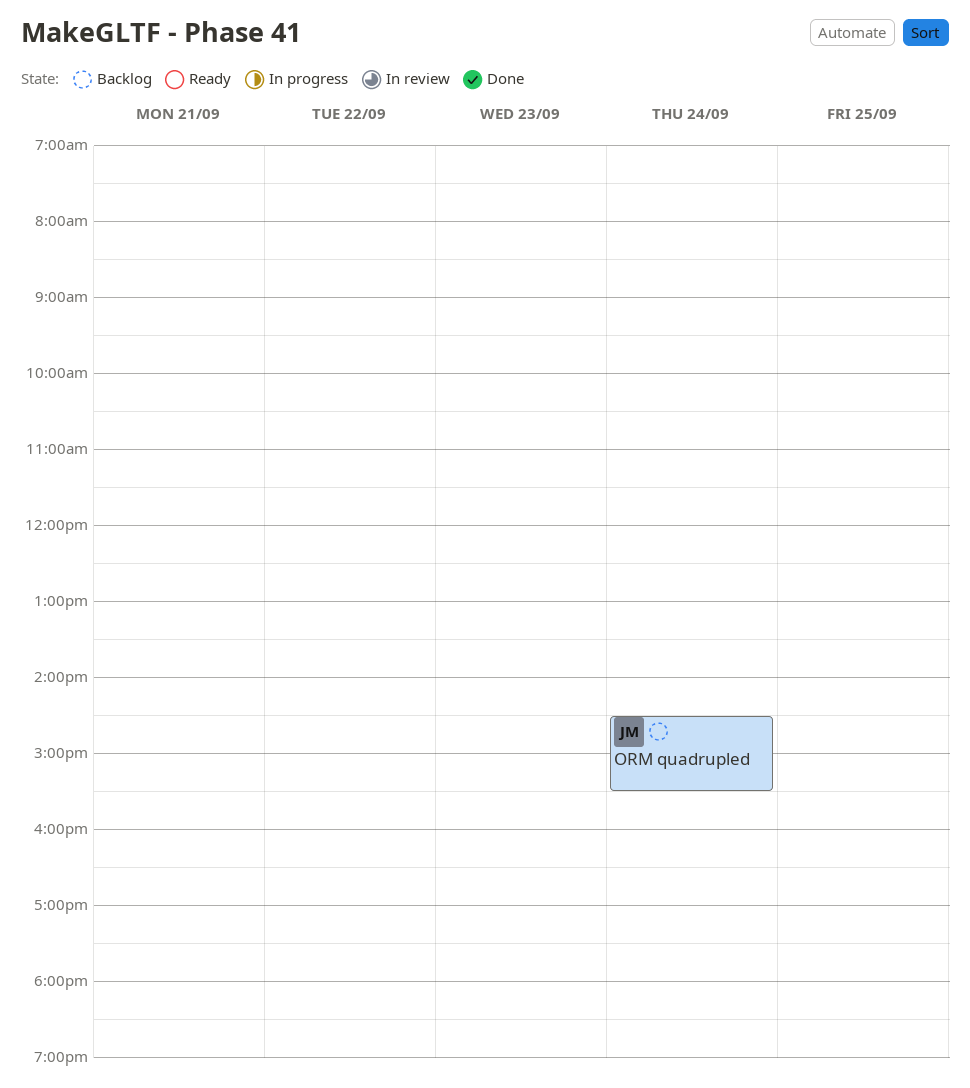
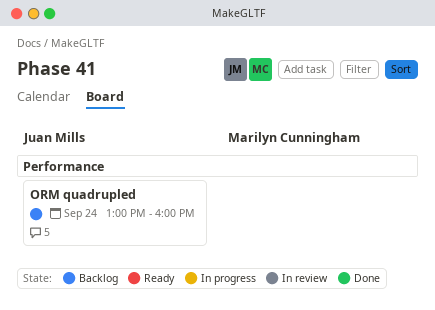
ORM quadrupled, begins: 14:30 -> 13:00
ORM quadrupled, ends: 15:30 -> 16:00

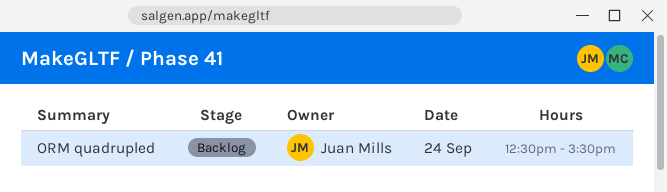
ORM quadrupled, begins: 13:00 -> 12:30
ORM quadrupled, ends: 16:00 -> 15:30

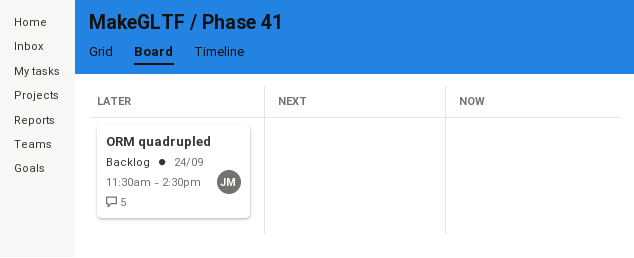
ORM quadrupled, begins: 12:30 -> 11:30
ORM quadrupled, ends: 15:30 -> 14:30

